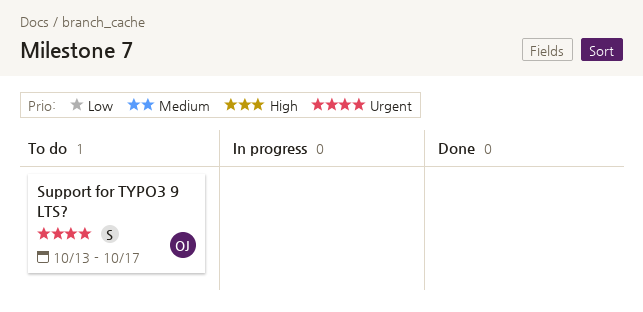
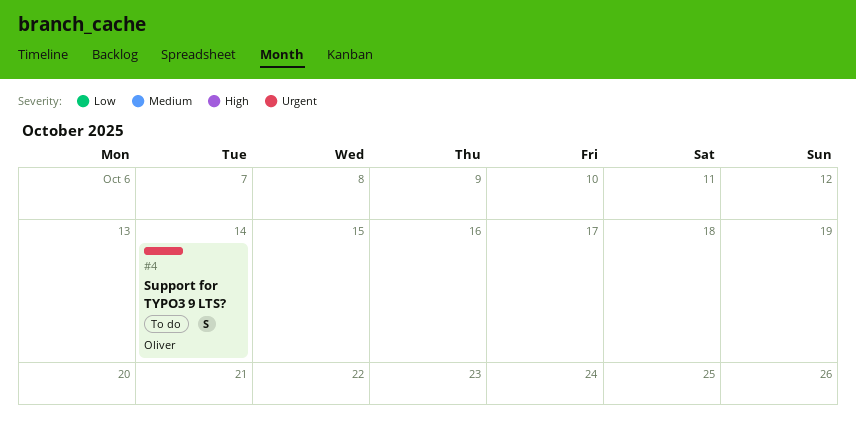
Support for TYPO3 9 LTS?, due: Oct 17 -> Oct 14

